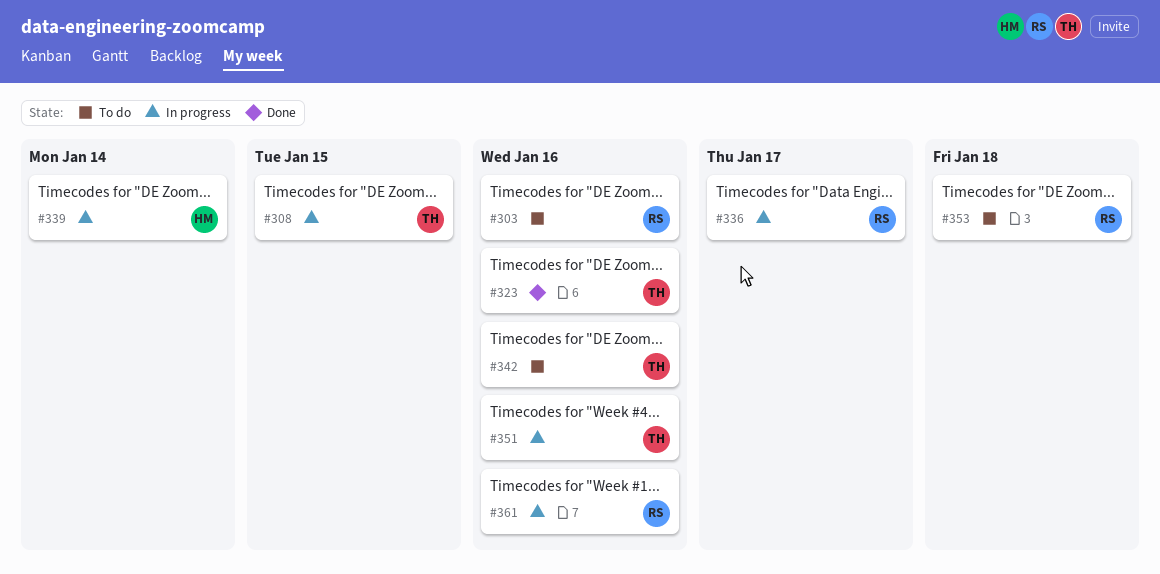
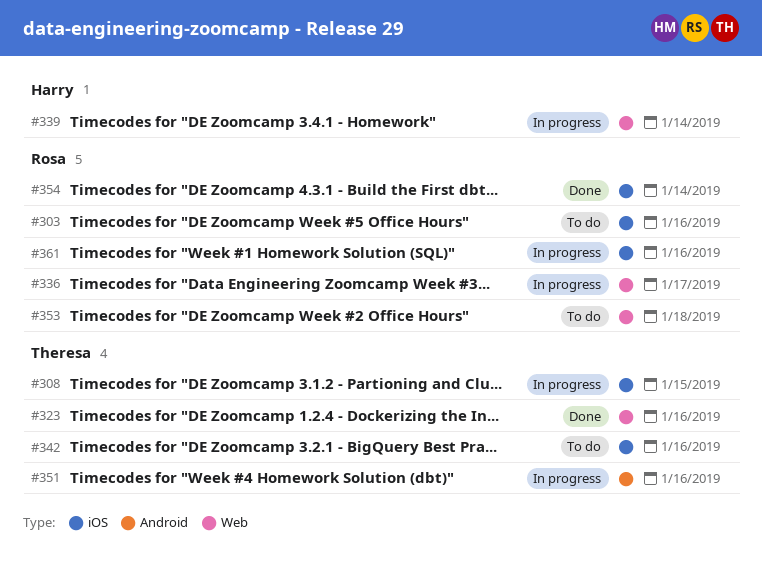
#354: none -> present

